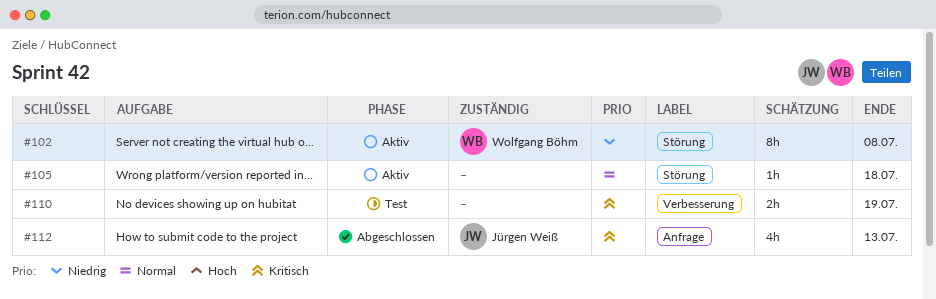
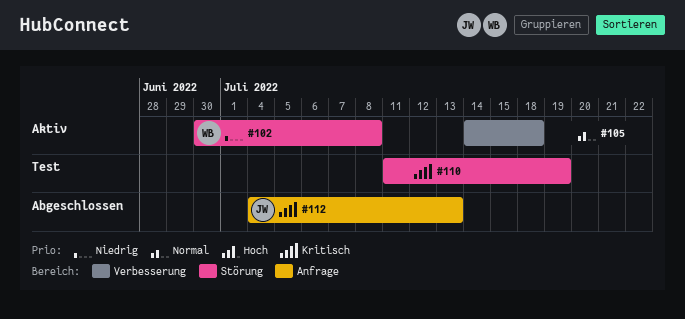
#105, label: Störung -> Verbesserung
#110, label: Verbesserung -> Störung

